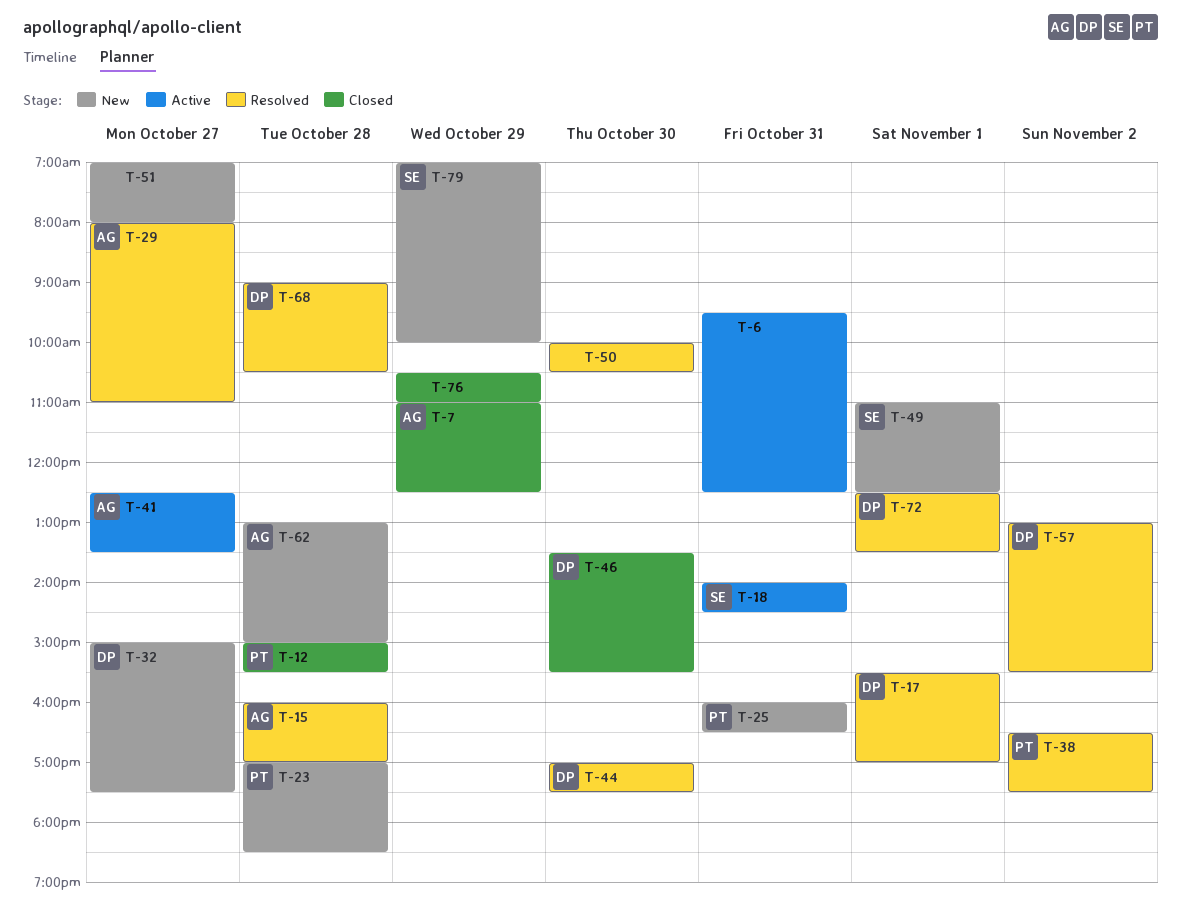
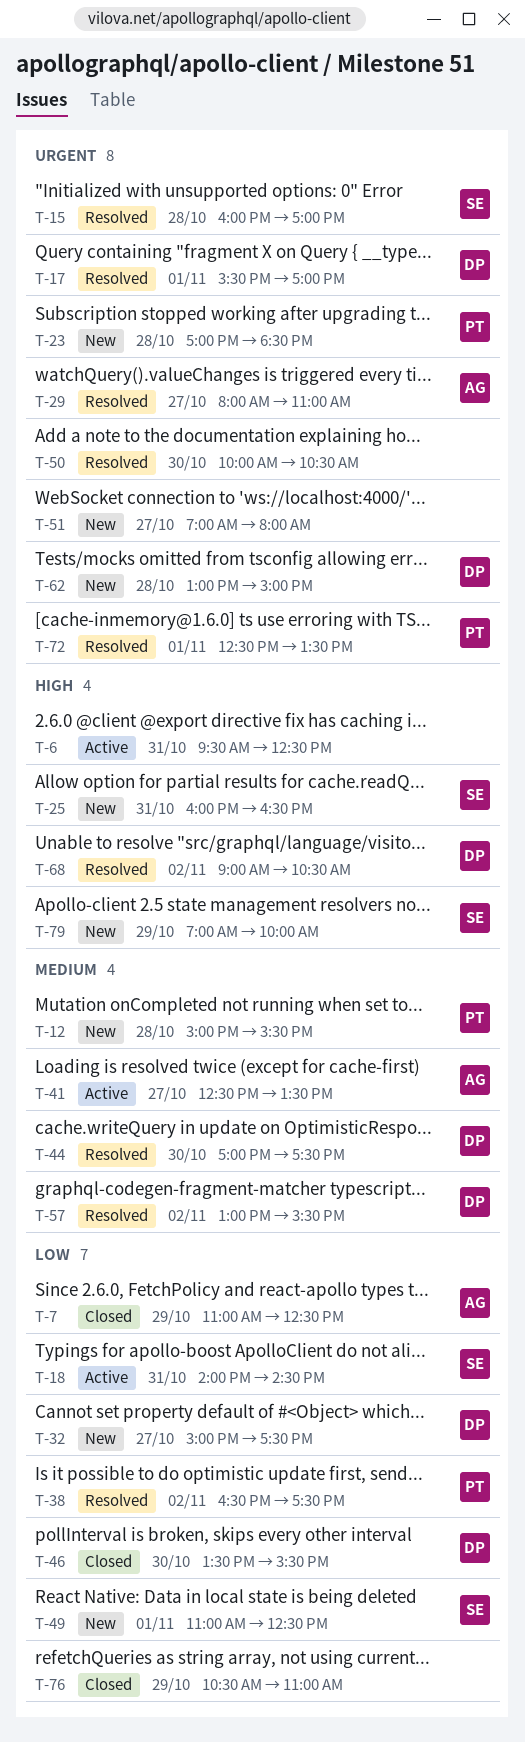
T-12, status: Closed -> New
T-15, owner: AG -> SE
T-25, owner: PT -> SE
T-62, owner: AG -> DP
T-68, day: Oct 28 -> Nov 2
T-72, owner: DP -> PT

